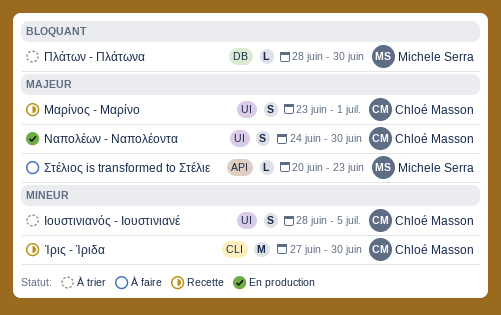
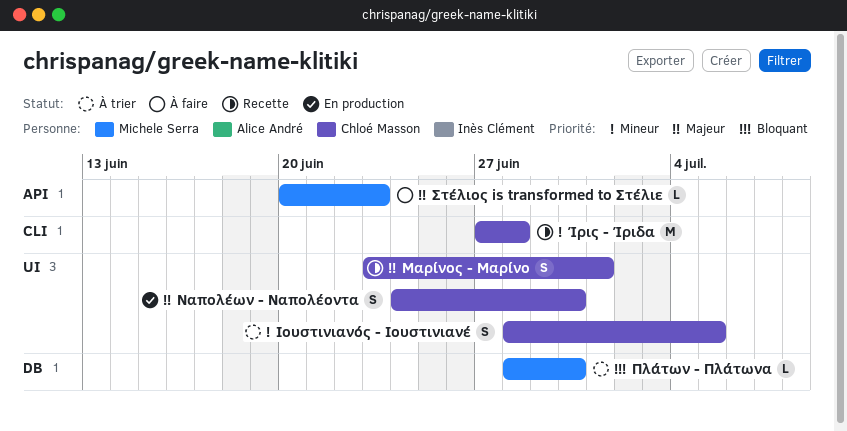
Ίρις - Ίριδα, due: Jun 30 -> Jun 28

